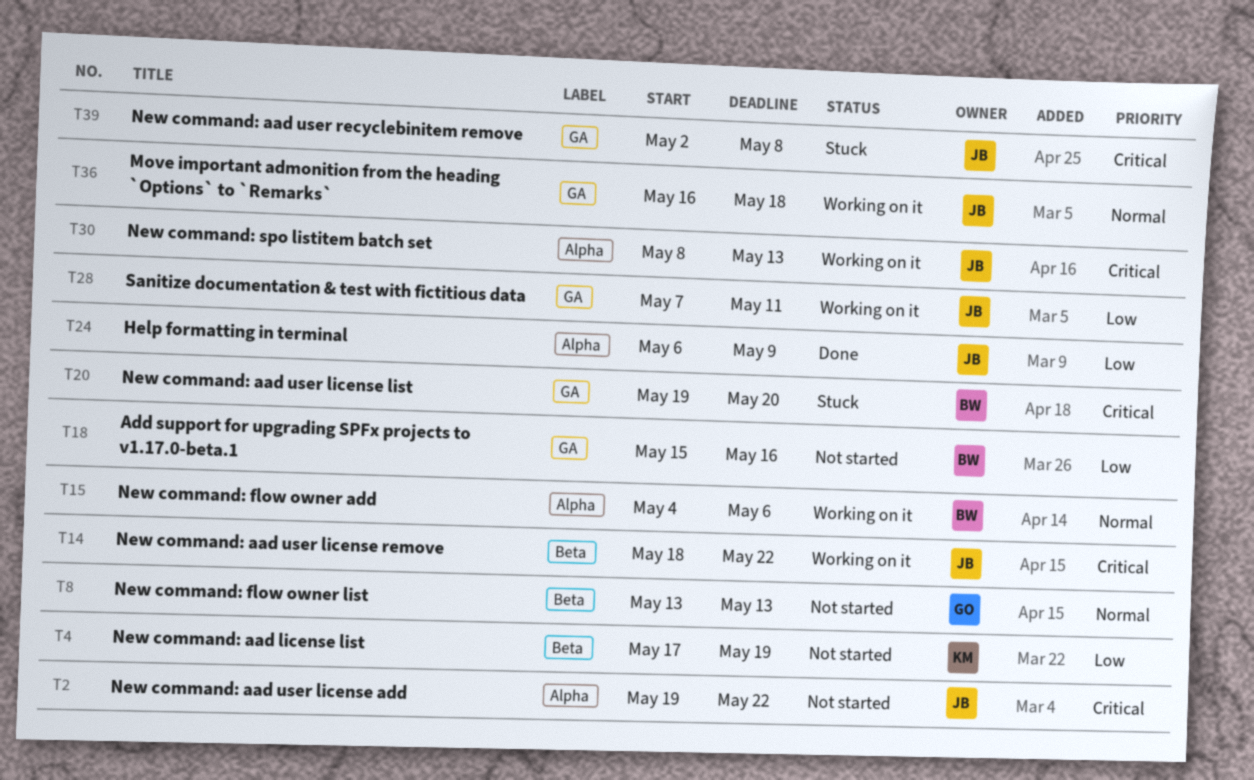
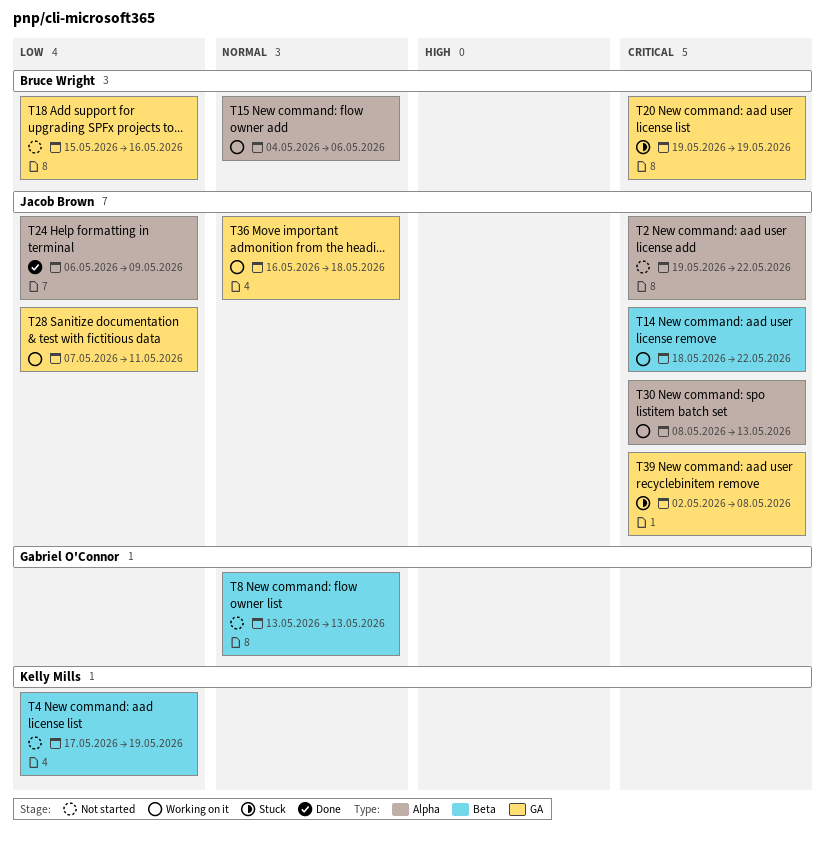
T20, due: May 20 -> May 19

